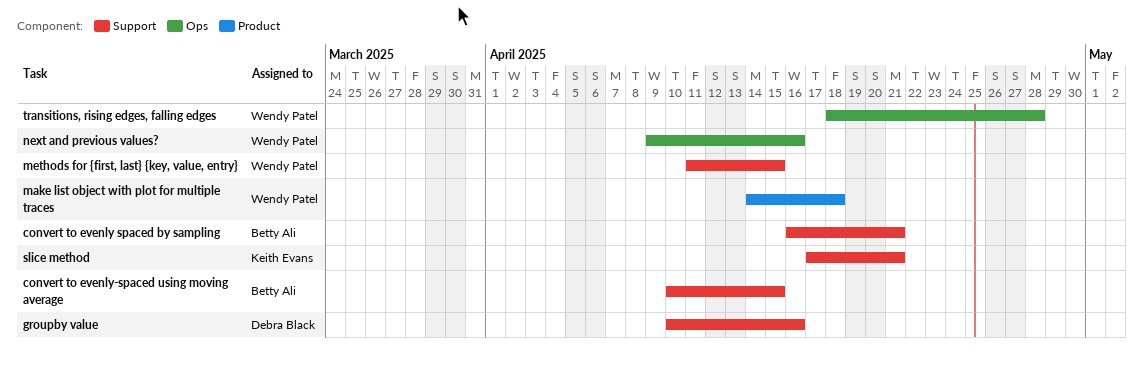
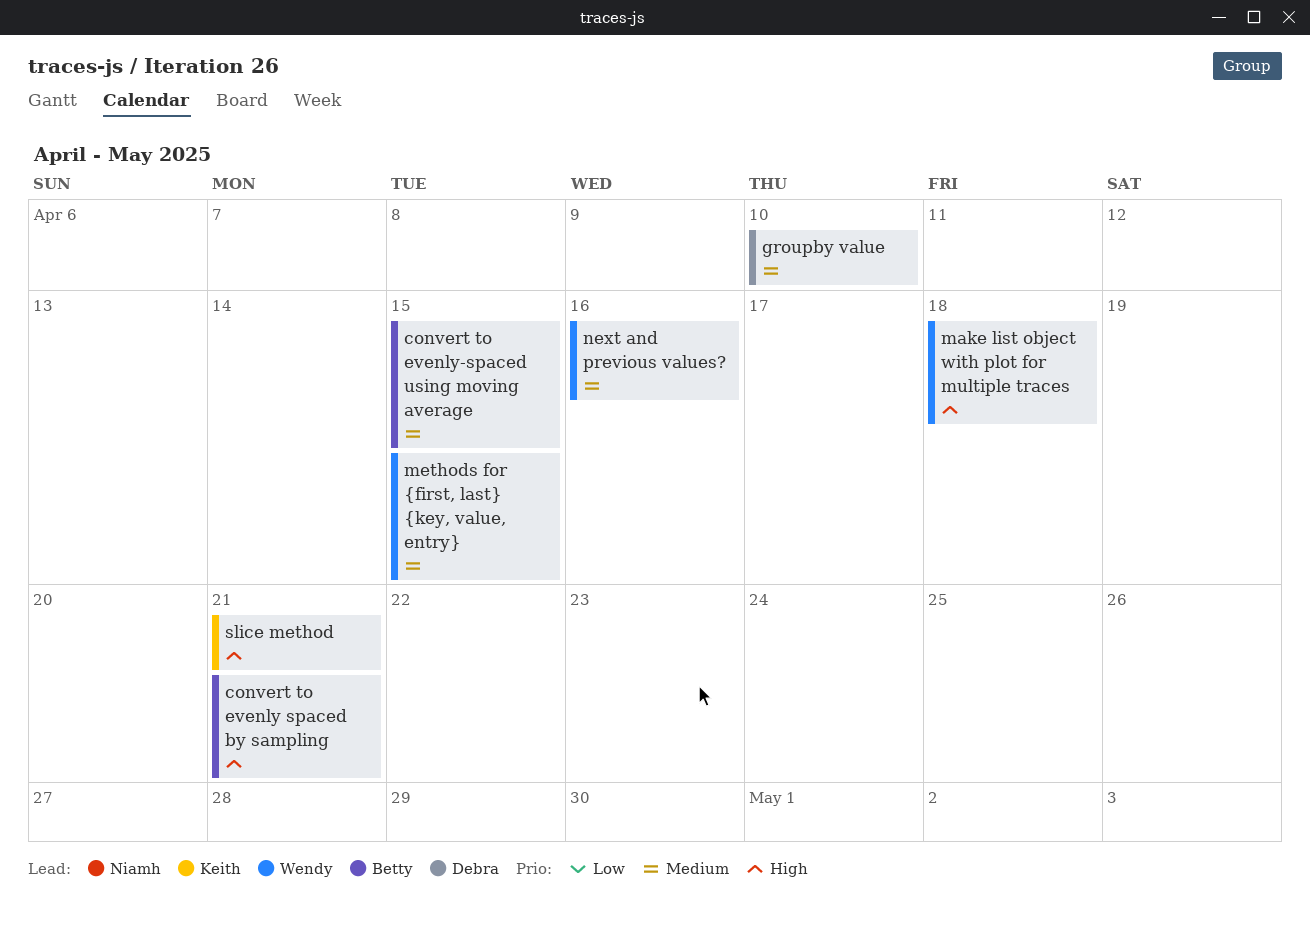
groupby value, due: Apr 16 -> Apr 10
transitions, rising edges, falling edges: present -> none

